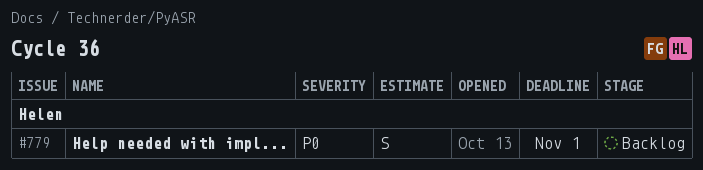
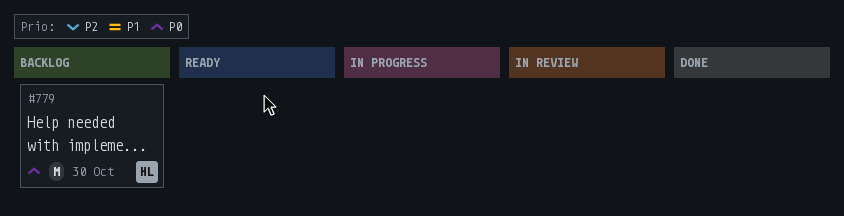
#779, estimate: S -> M
#779, due: Nov 1 -> Oct 30

